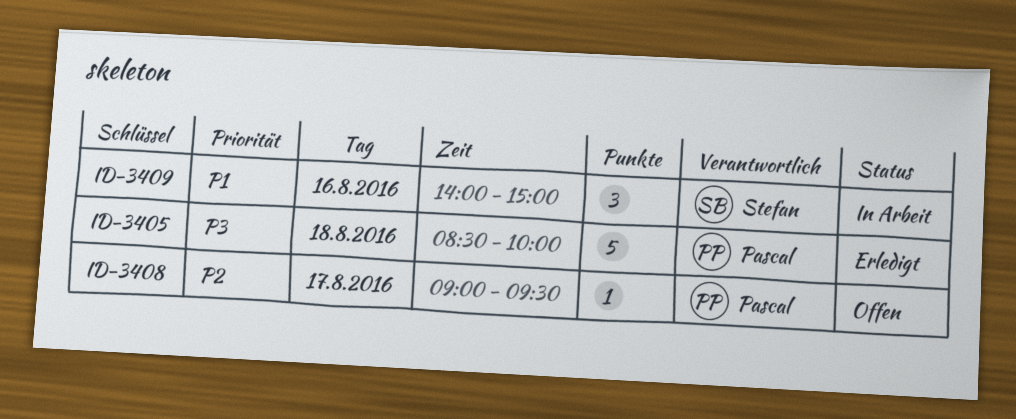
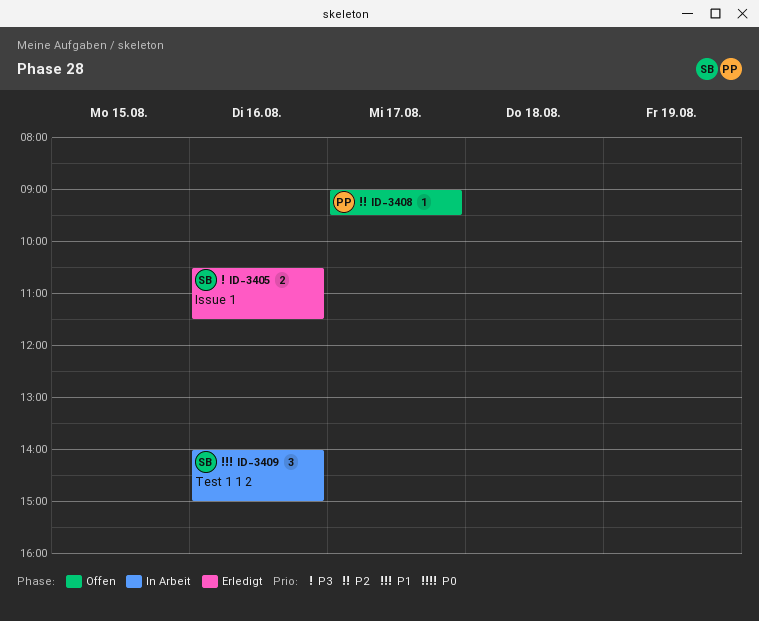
ID-3405, owner: Pascal -> Stefan
ID-3405, estimate: 5 -> 2
ID-3405, day: Aug 18 -> Aug 16
ID-3405, begins: 08:30 -> 10:30
ID-3405, ends: 10:00 -> 11:30

